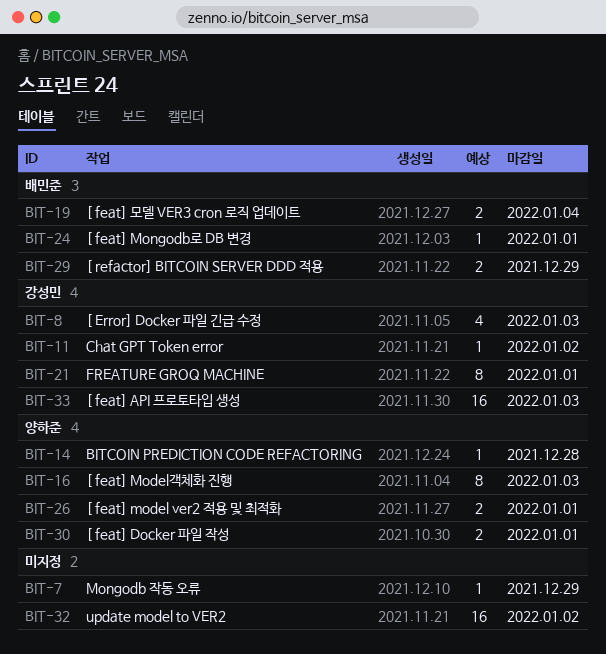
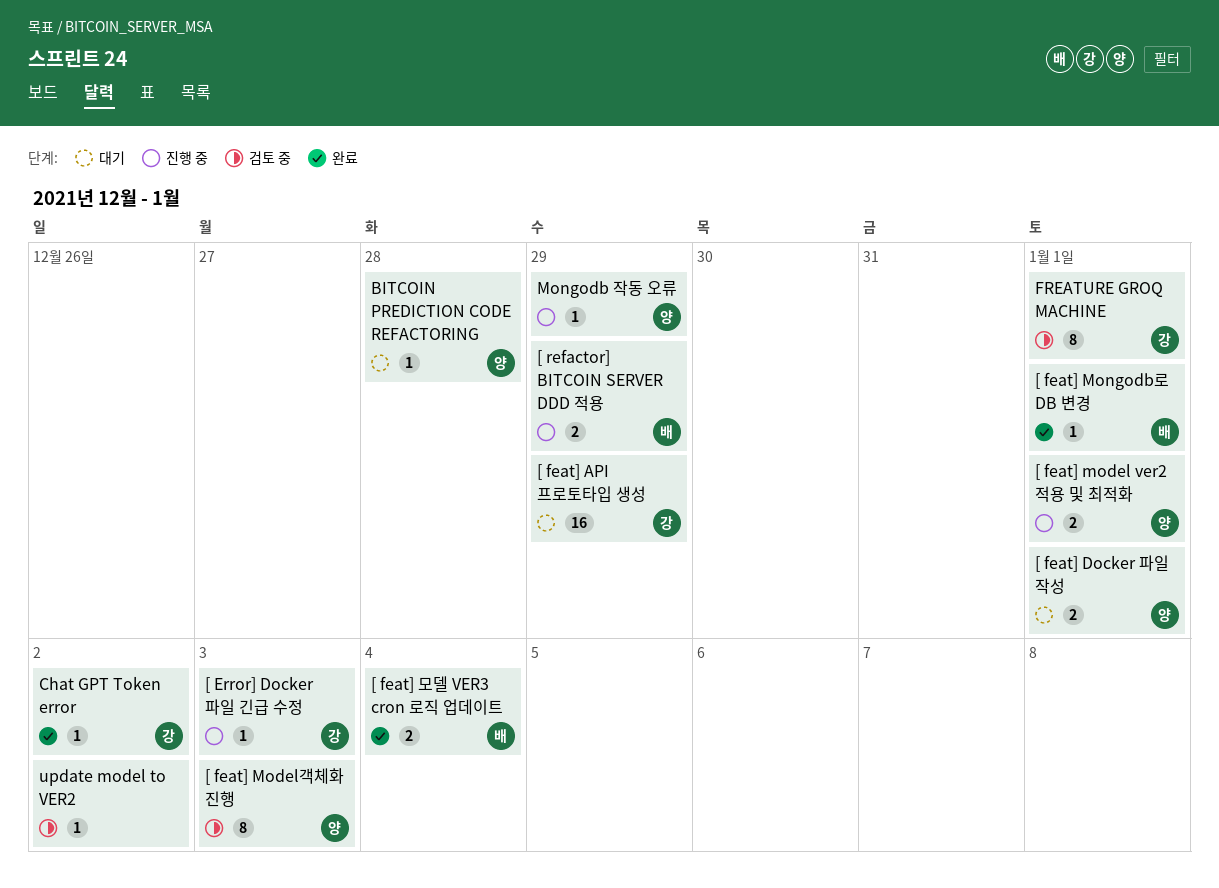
[ Error] Docker 파일 긴급 수정, estimate: 4 -> 1
[ feat] API 프로토타입 생성, due: Jan 3 -> Dec 29
Mongodb 작동 오류, owner: none -> 양하준
update model to VER2, estimate: 16 -> 1

